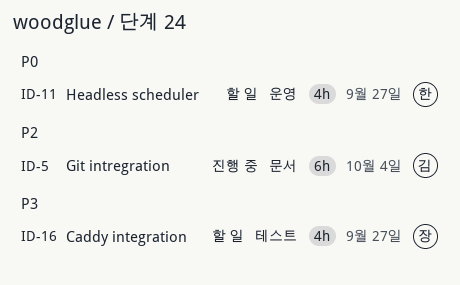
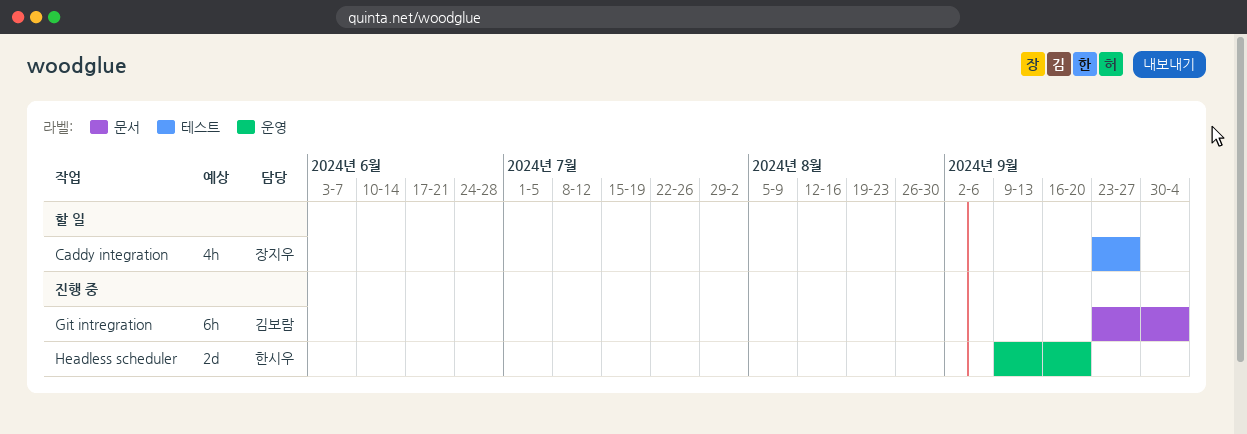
Headless scheduler, status: 할 일 -> 진행 중
Headless scheduler, estimate: 4h -> 2d
Headless scheduler, due: Sep 27 -> Sep 20

